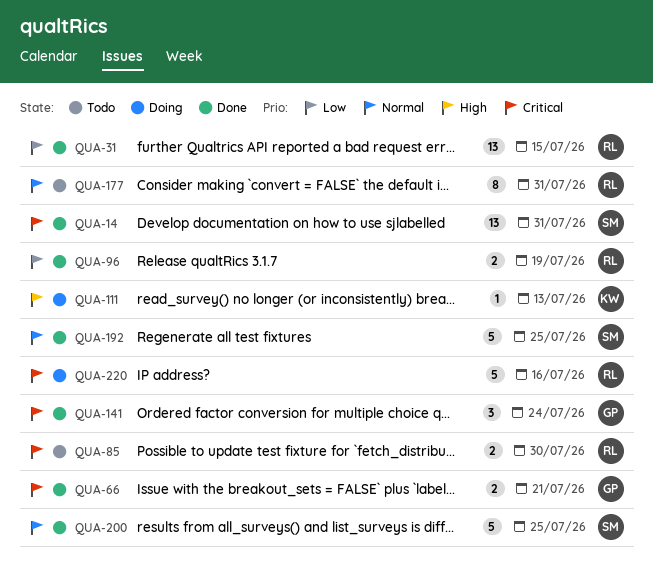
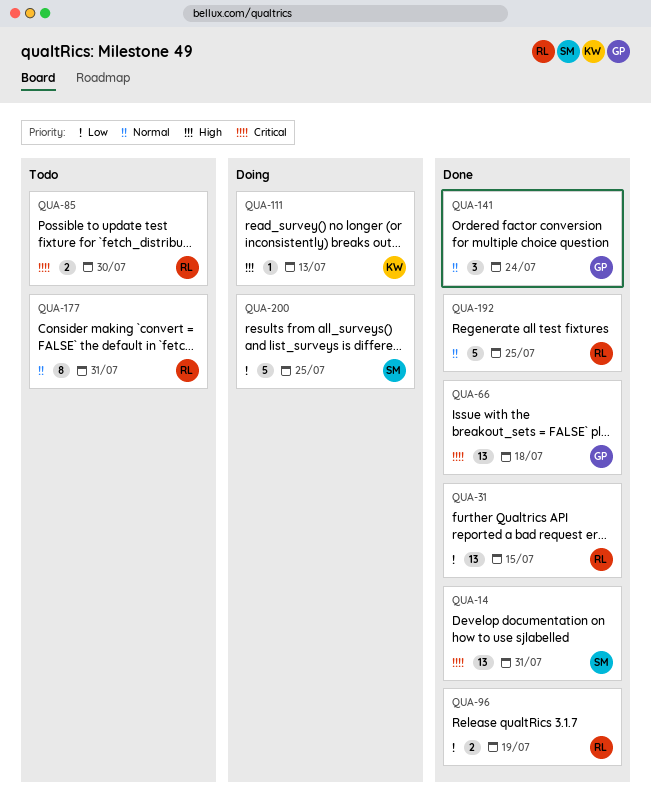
QUA-66, estimate: 2 -> 13
QUA-66, due: Jul 21 -> Jul 18
QUA-141, priority: Critical -> Normal
QUA-192, owner: SM -> RL
QUA-200, status: Done -> Doing
QUA-200, priority: Normal -> Low
QUA-220: present -> none

